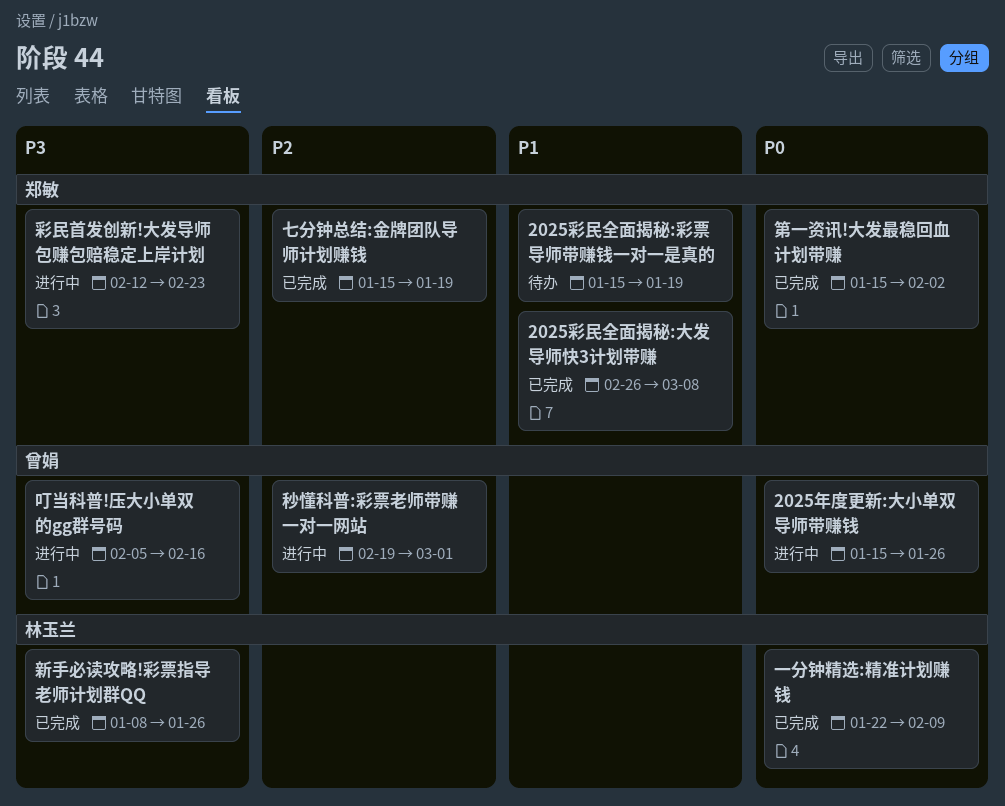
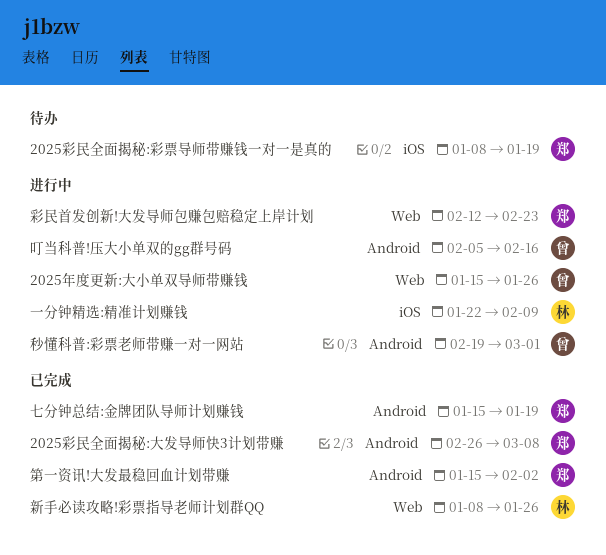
2025彩民全面揭秘:彩票导师带赚钱一对一是真的, start: Jan 15 -> Jan 8
一分钟精选:精准计划赚钱, status: 已完成 -> 进行中

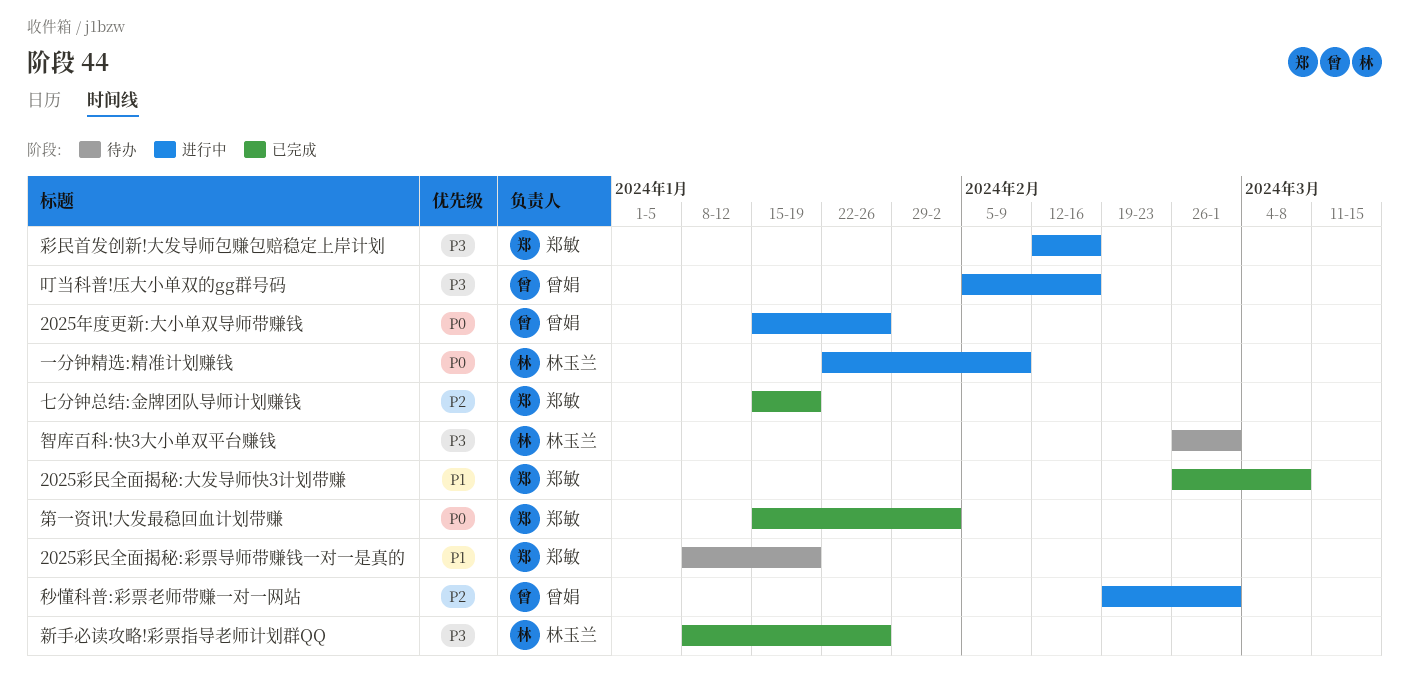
彩民首发创新!大发导师包赚包赔稳定上岸计划, due: Feb 23 -> Feb 16
智库百科:快3大小单双平台赚钱: none -> present

